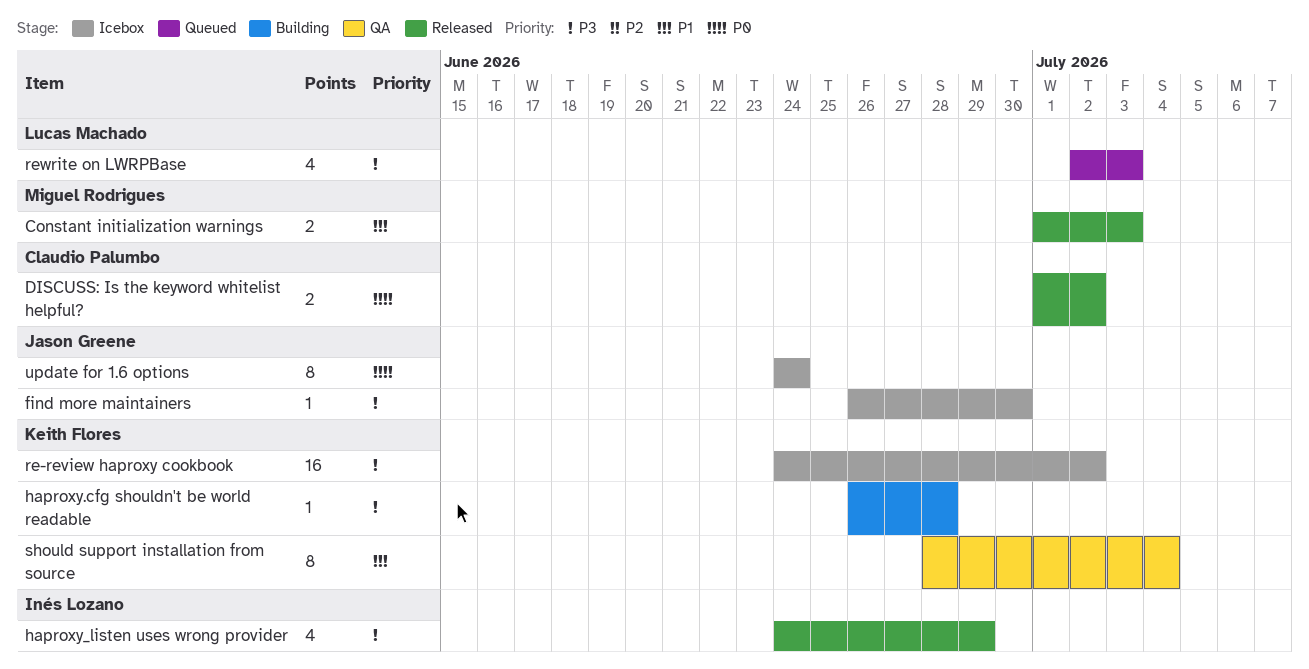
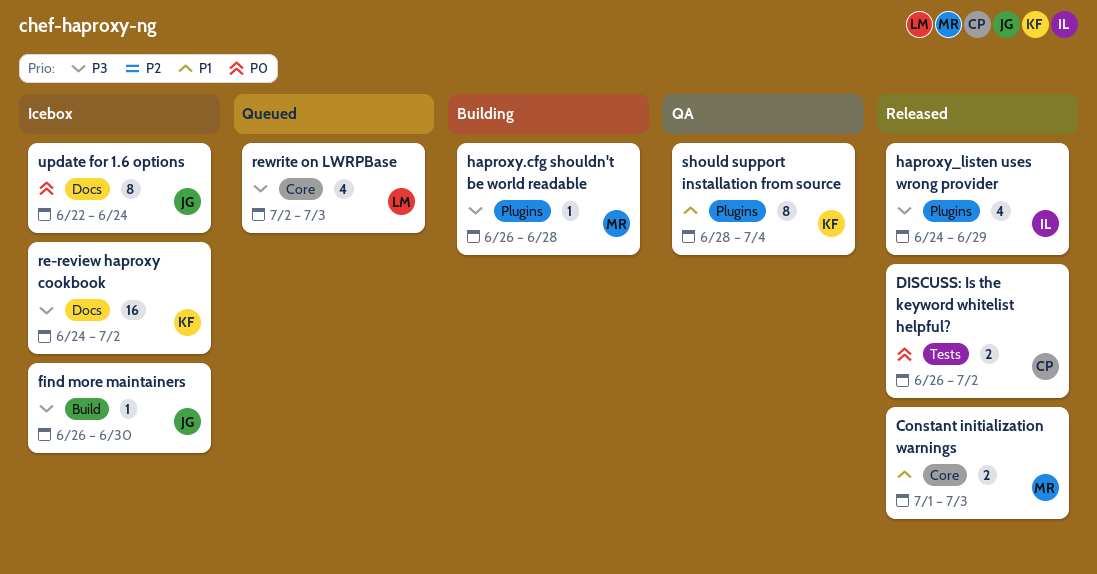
DISCUSS: Is the keyword whitelist helpful?, start: Jul 1 -> Jun 26
haproxy.cfg shouldn't be world readable, owner: Keith Flores -> Miguel Rodrigues
update for 1.6 options, start: Jun 24 -> Jun 22

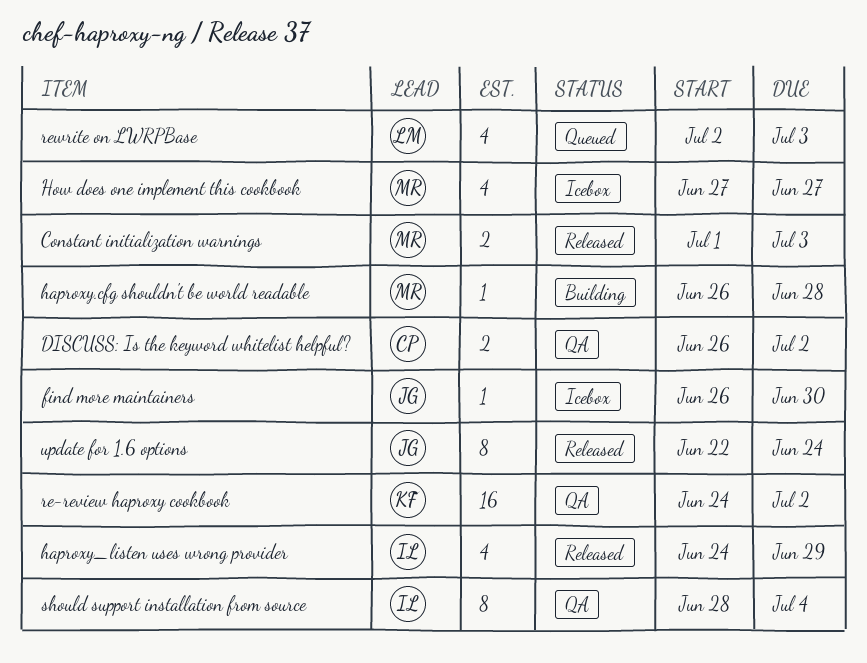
DISCUSS: Is the keyword whitelist helpful?, status: Released -> QA
How does one implement this cookbook: none -> present
re-review haproxy cookbook, status: Icebox -> QA
should support installation from source, owner: KF -> IL
update for 1.6 options, status: Icebox -> Released

